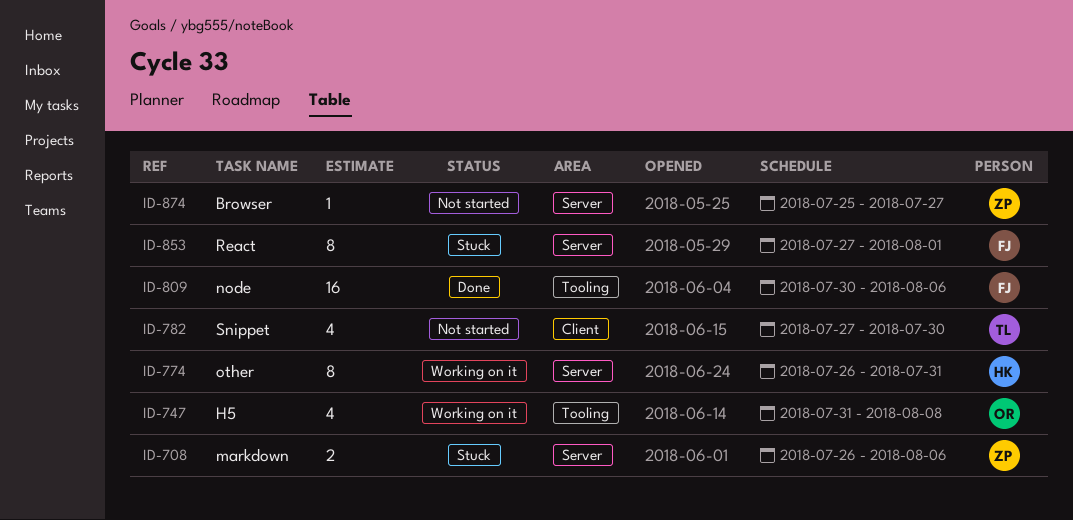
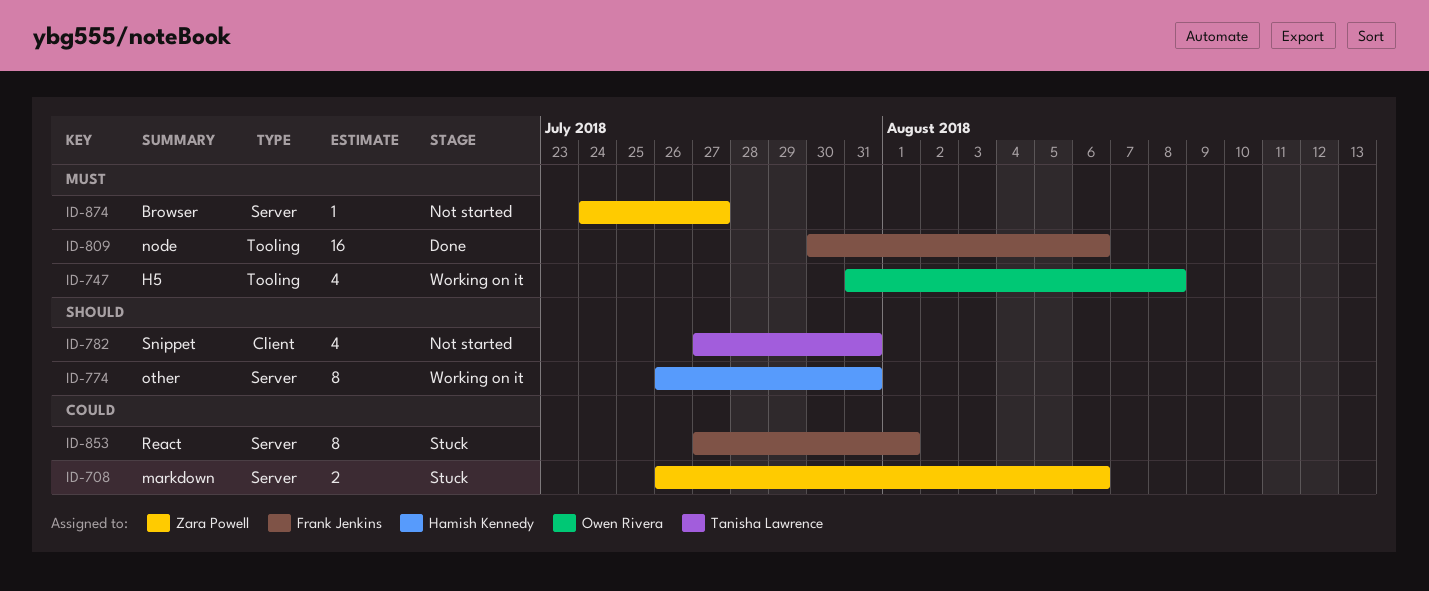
ID-782, due: Jul 30 -> Jul 31
ID-874, start: Jul 25 -> Jul 24

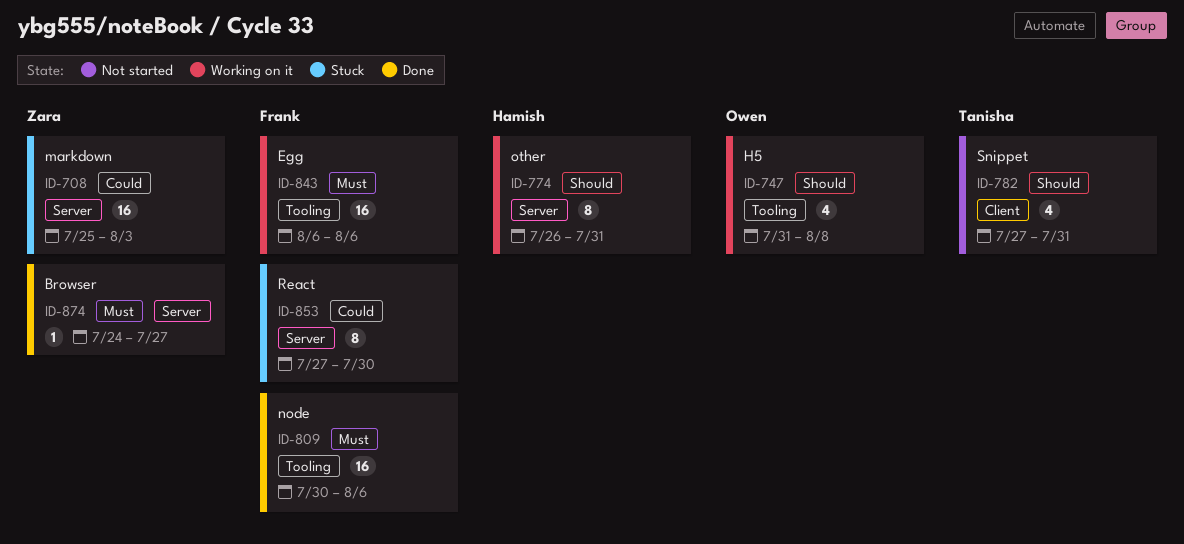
ID-708, estimate: 2 -> 16
ID-708, start: Jul 26 -> Jul 25
ID-708, due: Aug 6 -> Aug 3
ID-747, priority: Must -> Should
ID-843: none -> present
ID-853, due: Aug 1 -> Jul 30
ID-874, status: Not started -> Done

